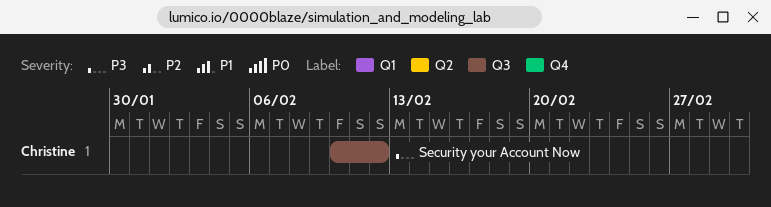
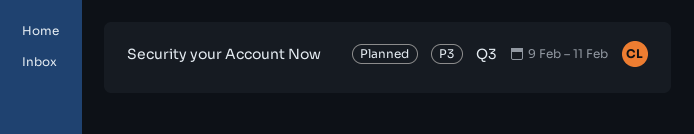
Security your Account Now, start: Feb 10 -> Feb 9
Security your Account Now, due: Feb 12 -> Feb 11

